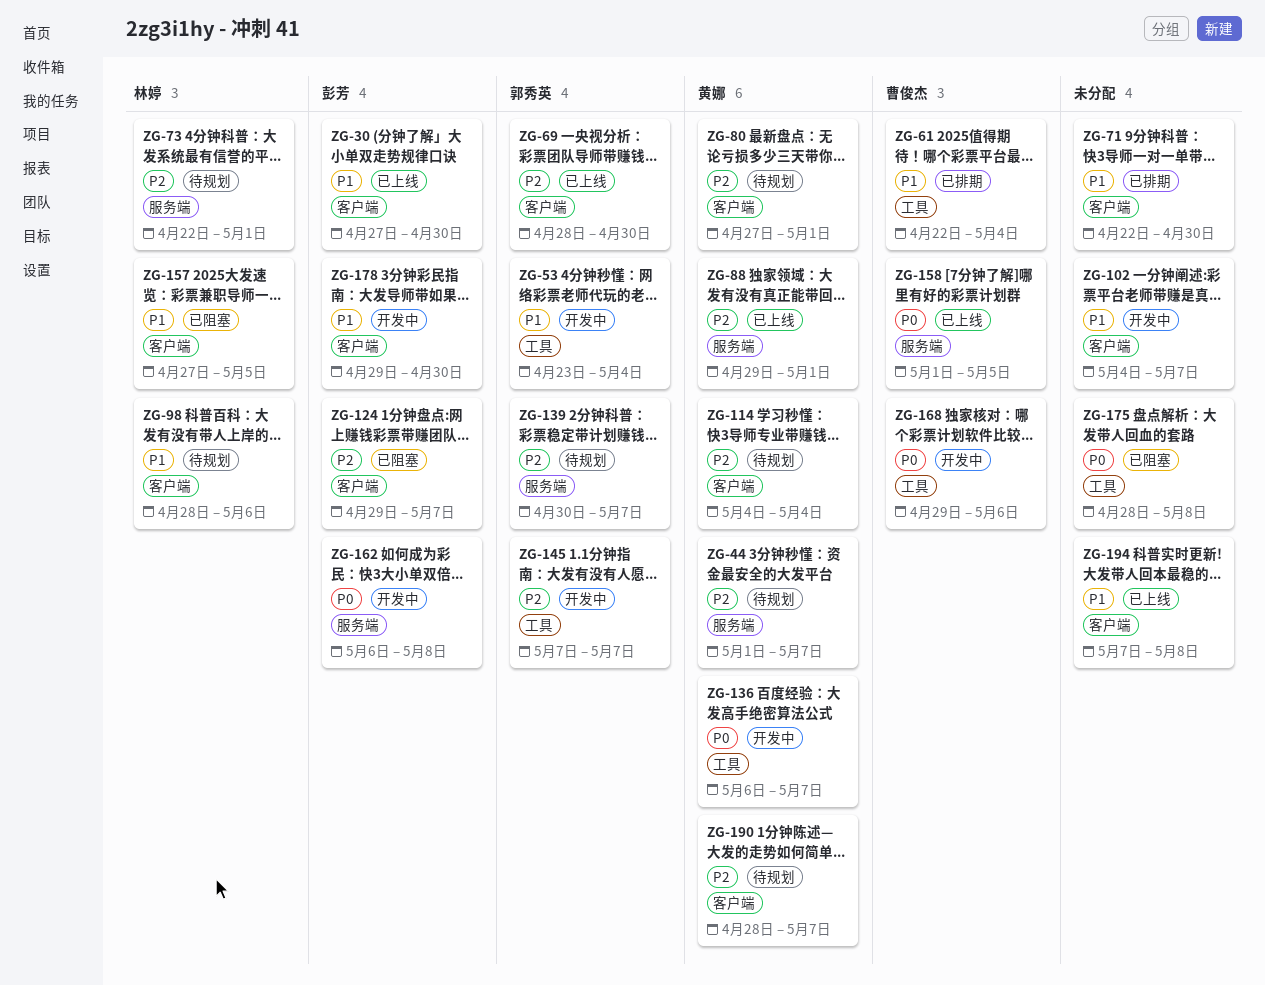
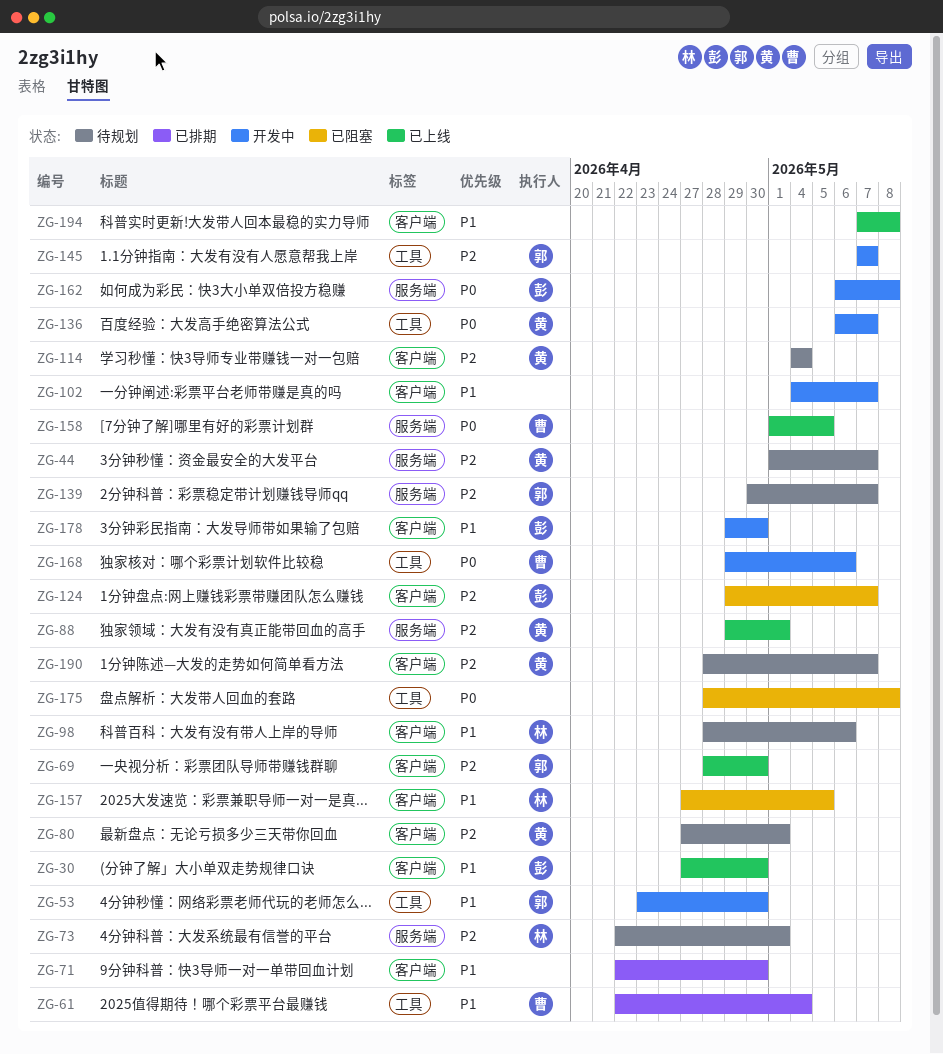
ZG-53, due: May 4 -> Apr 30

